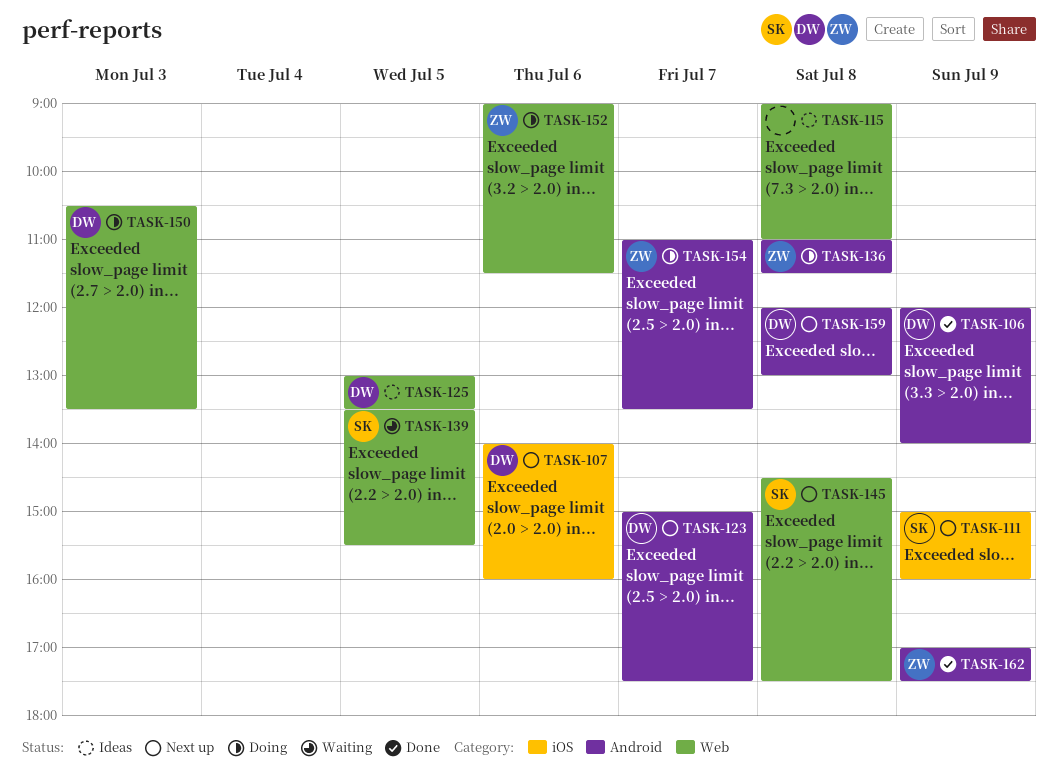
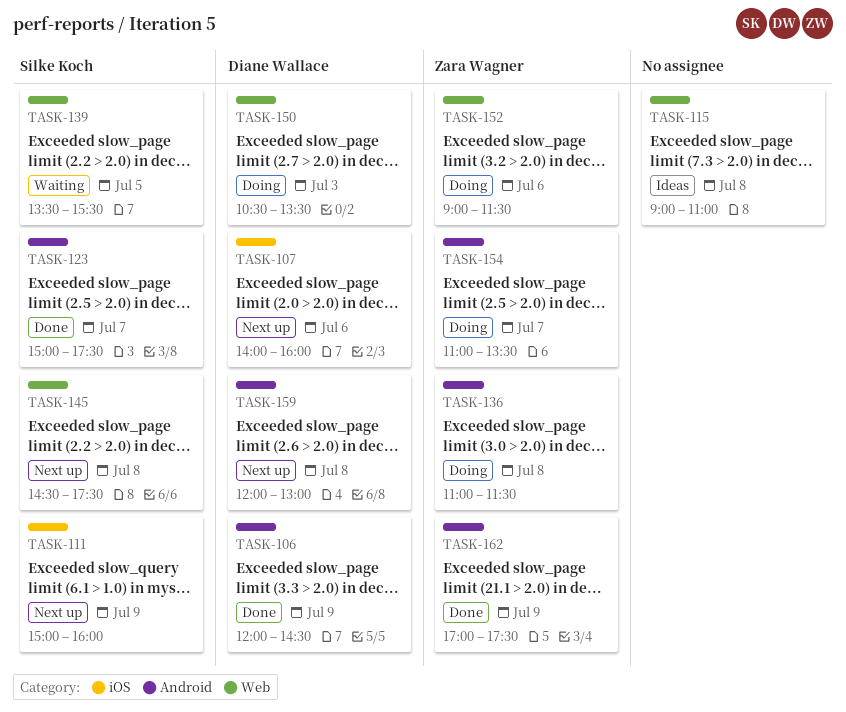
TASK-106, ends: 14:00 -> 14:30
TASK-123, status: Next up -> Done
TASK-123, owner: Diane Wallace -> Silke Koch
TASK-125: present -> none

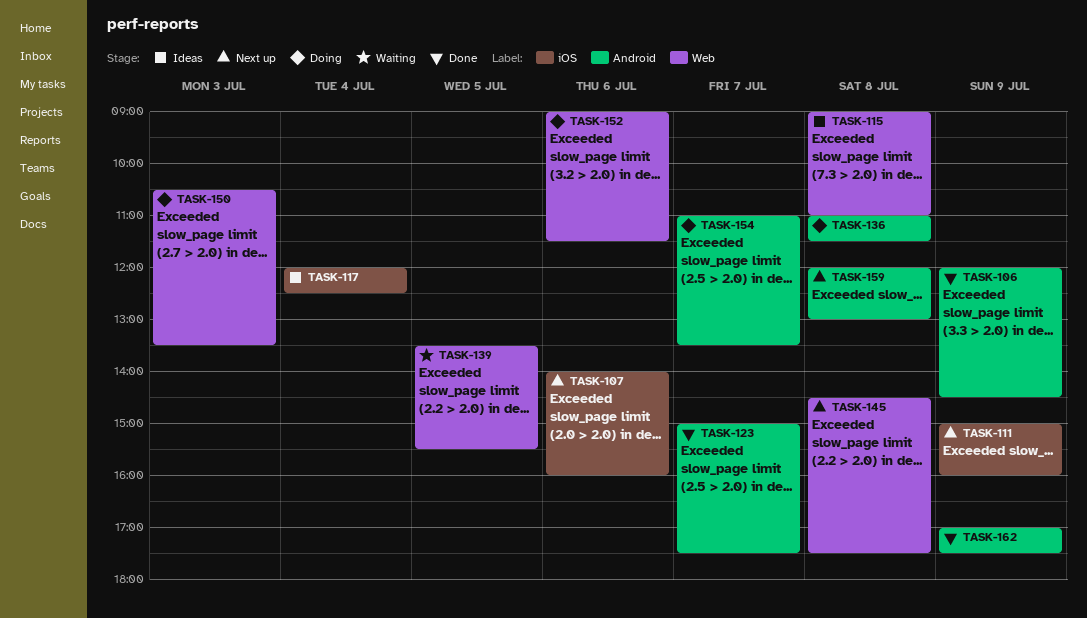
TASK-117: none -> present

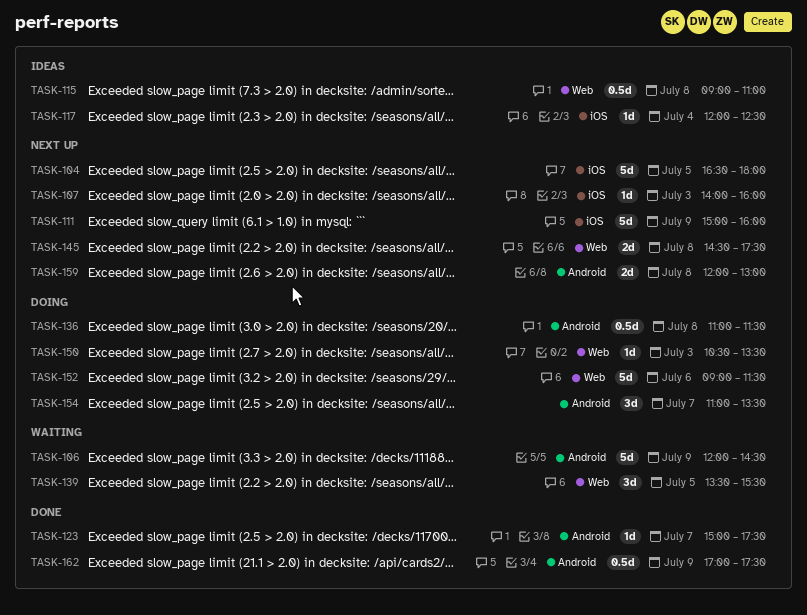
TASK-104: none -> present
TASK-106, status: Done -> Waiting
TASK-107, day: Jul 6 -> Jul 3

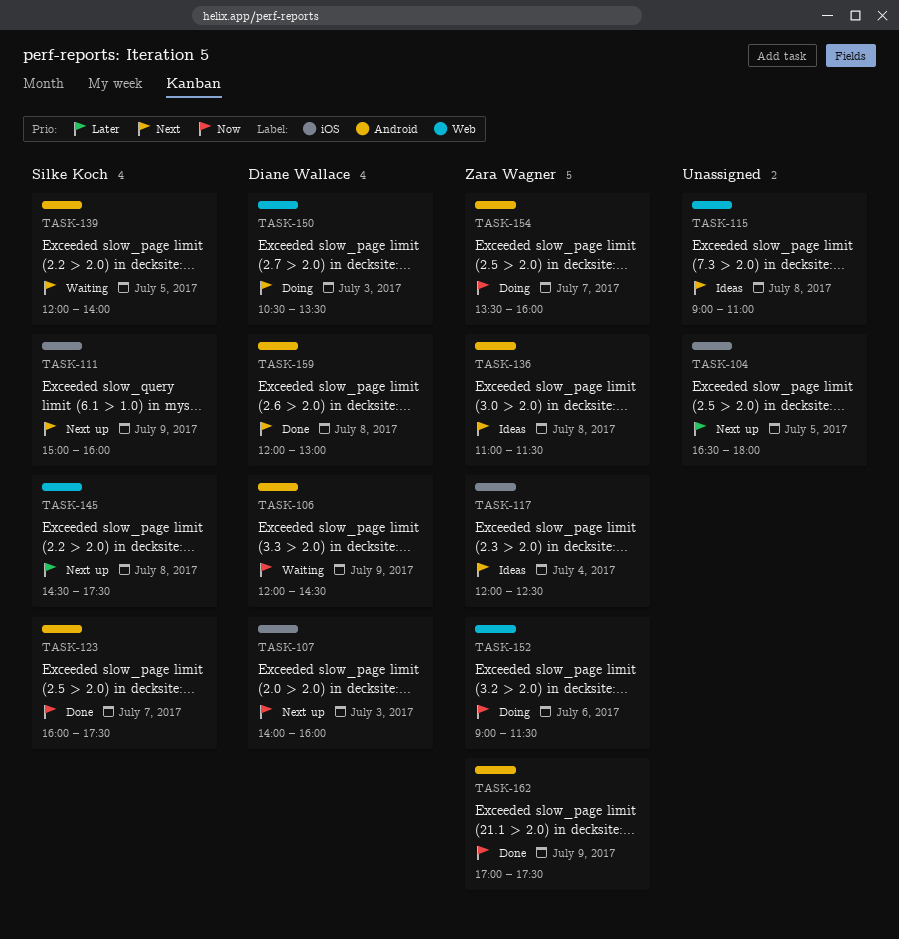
TASK-123, begins: 15:00 -> 16:00
TASK-136, status: Doing -> Ideas
TASK-139, label: Web -> Android
TASK-139, begins: 13:30 -> 12:00
TASK-139, ends: 15:30 -> 14:00
TASK-154, begins: 11:00 -> 13:30
TASK-154, ends: 13:30 -> 16:00
TASK-159, status: Next up -> Done

